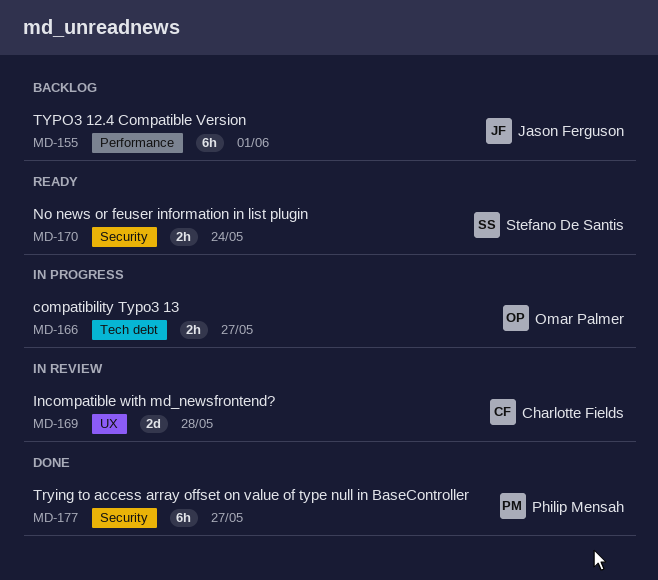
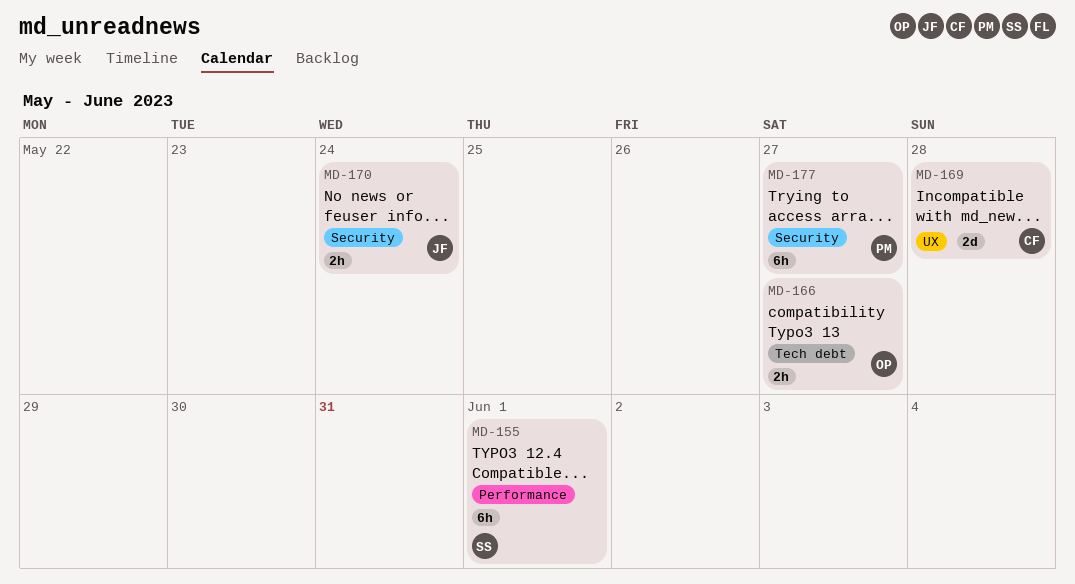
MD-155, owner: Jason Ferguson -> Stefano De Santis
MD-170, owner: Stefano De Santis -> Jason Ferguson

